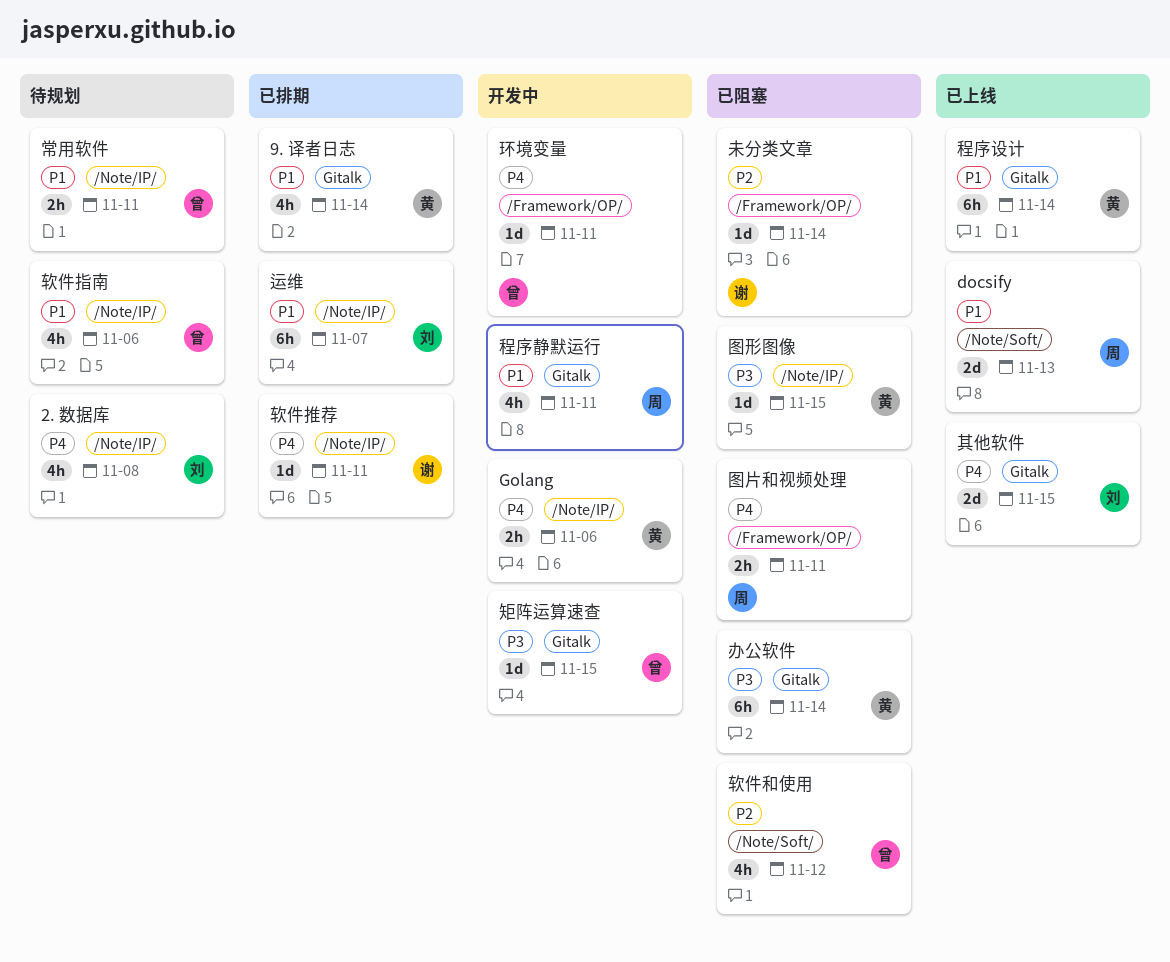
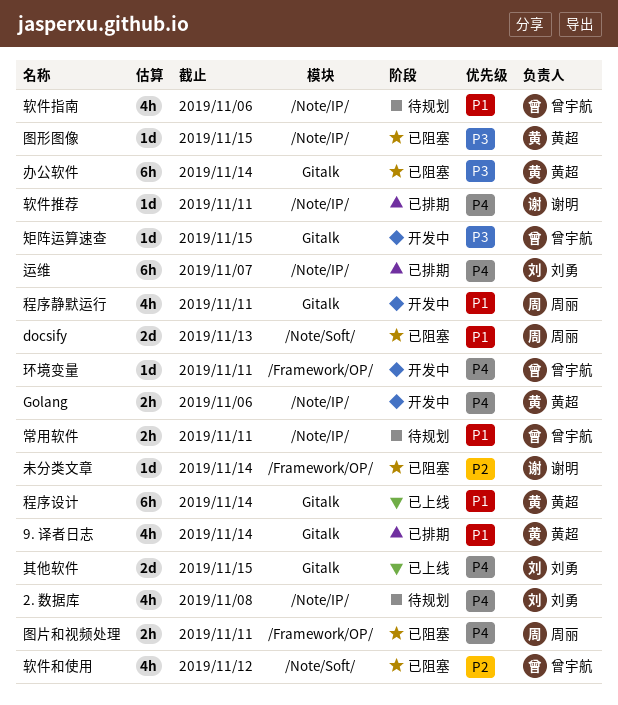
docsify, status: 已上线 -> 已阻塞
运维, priority: P1 -> P4

